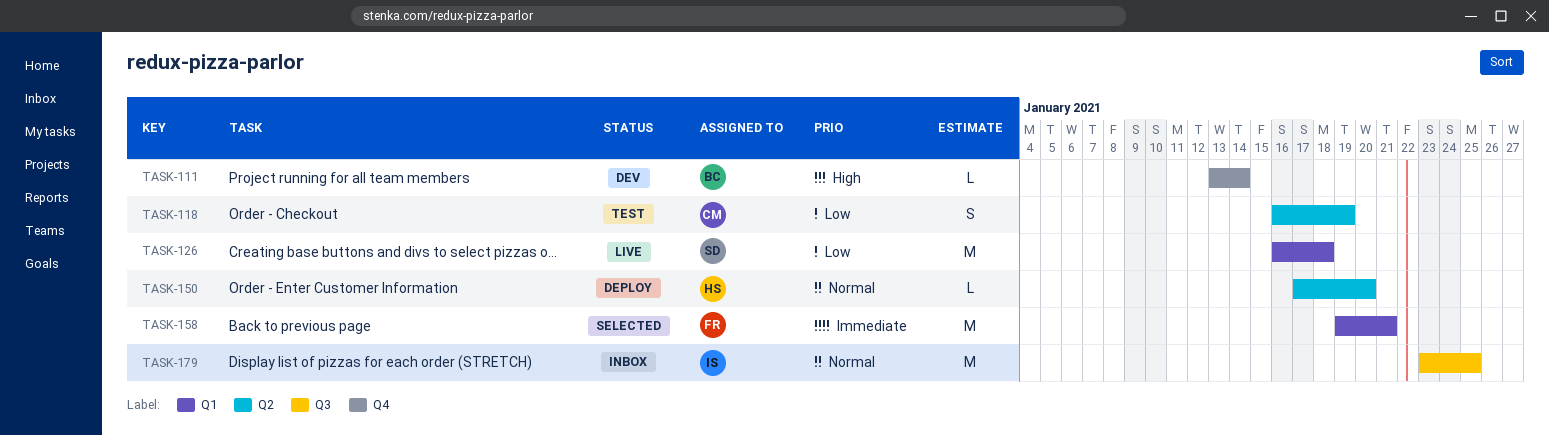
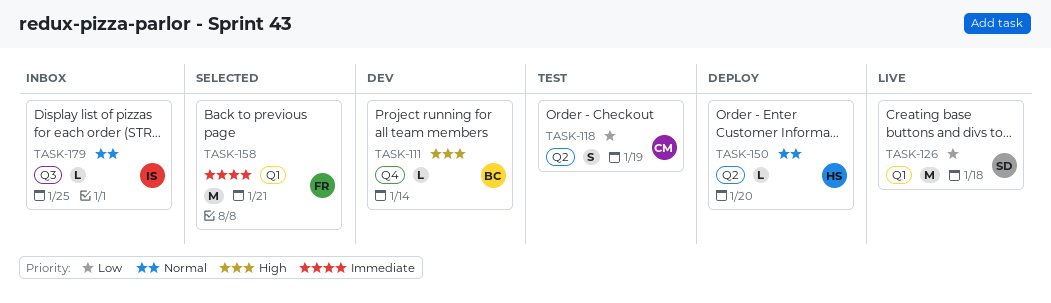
TASK-179, estimate: M -> L

